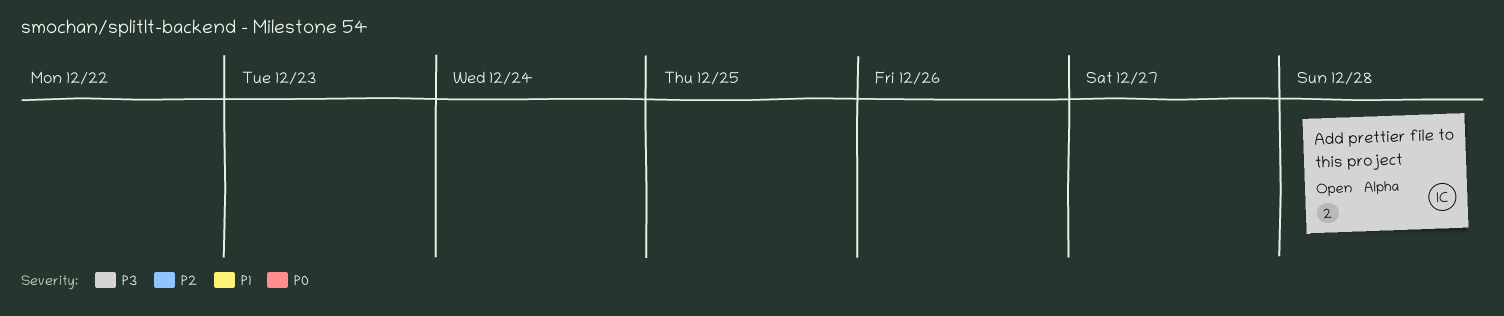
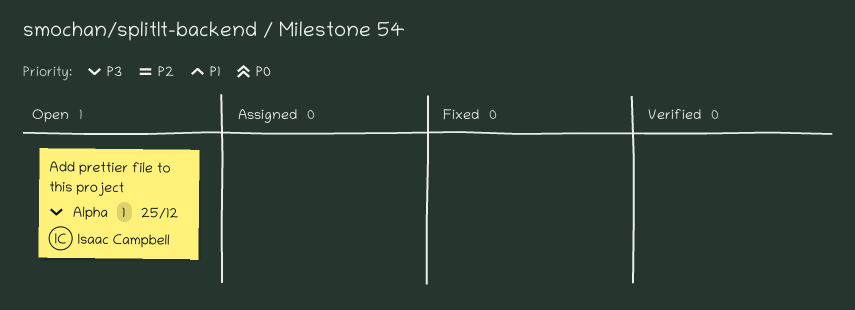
Add prettier file to this project, estimate: 2 -> 1
Add prettier file to this project, due: Dec 28 -> Dec 25

